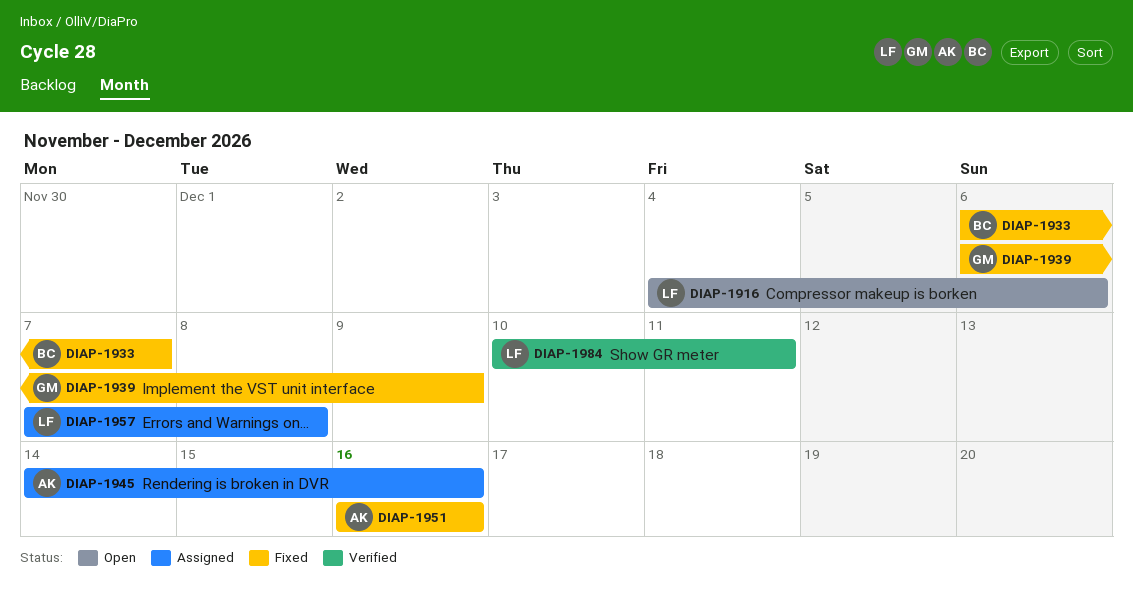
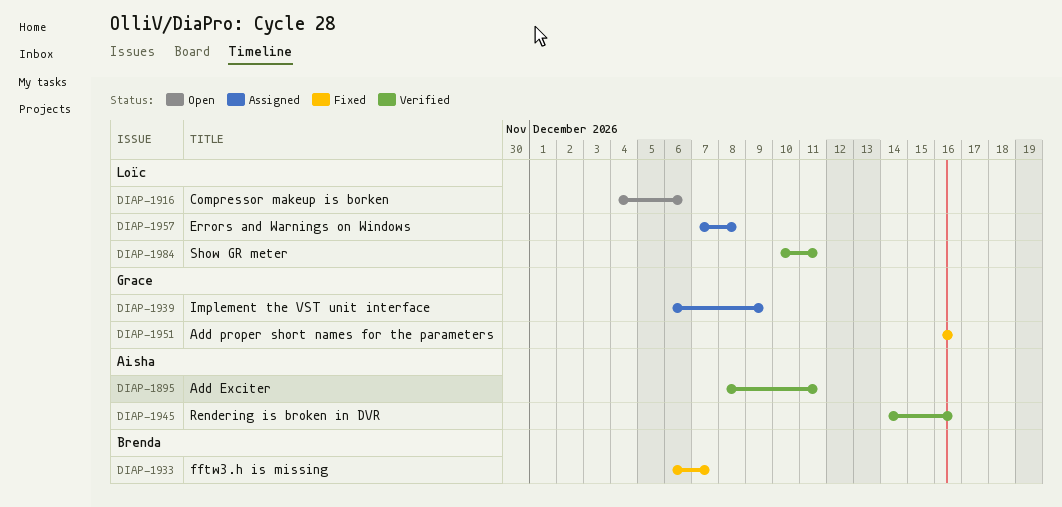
DIAP-1895: none -> present
DIAP-1939, status: Fixed -> Assigned
DIAP-1945, status: Assigned -> Verified
DIAP-1951, owner: Aisha -> Grace

